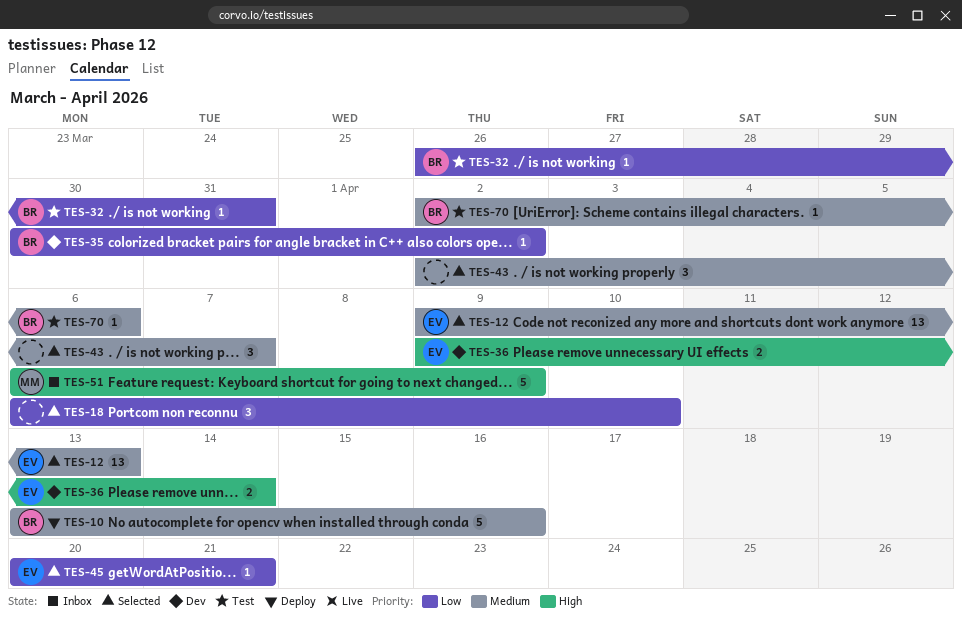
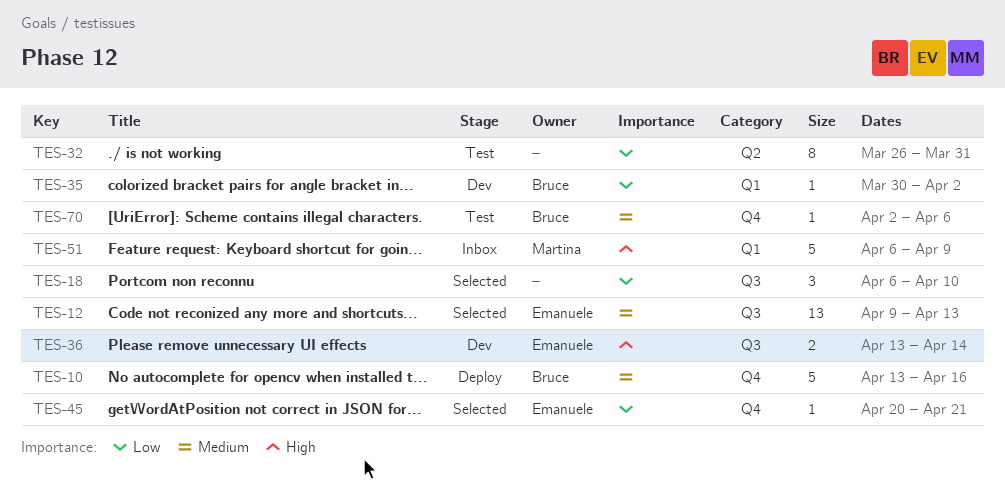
TES-32, owner: Bruce -> none
TES-32, estimate: 1 -> 8
TES-36, start: Apr 9 -> Apr 13
TES-43: present -> none

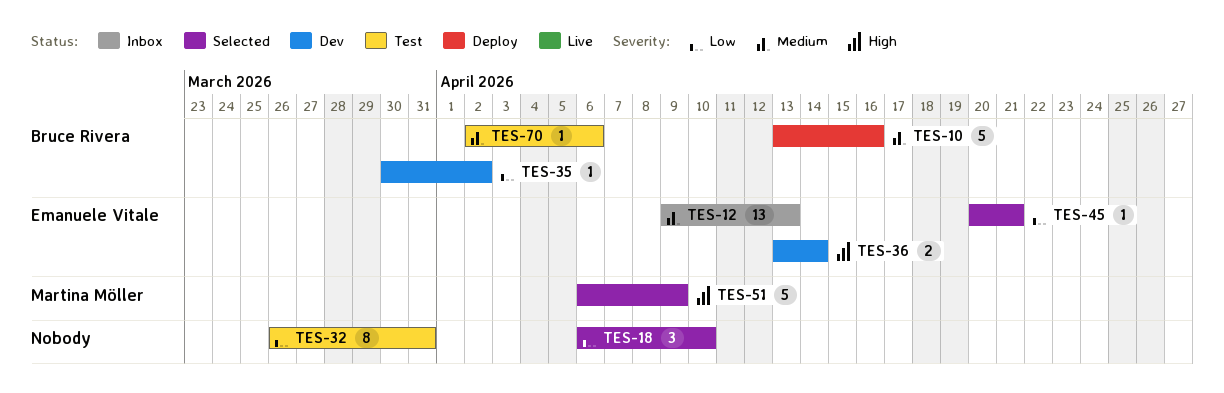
TES-12, status: Selected -> Inbox
TES-51, status: Inbox -> Selected

